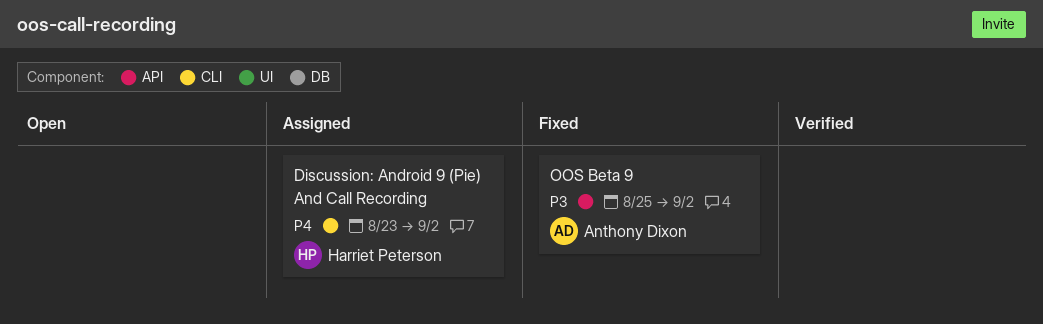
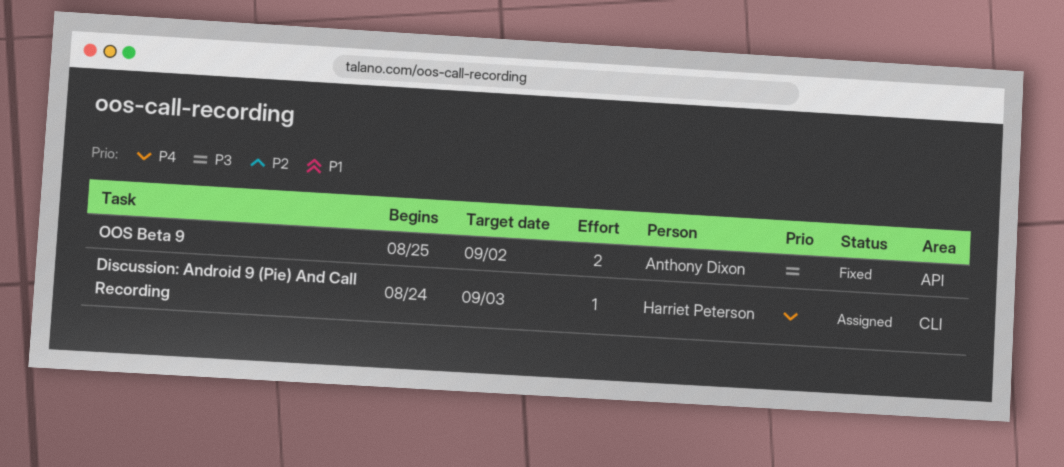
Discussion: Android 9 (Pie) And Call Recording, start: Aug 23 -> Aug 24
Discussion: Android 9 (Pie) And Call Recording, due: Sep 2 -> Sep 3

